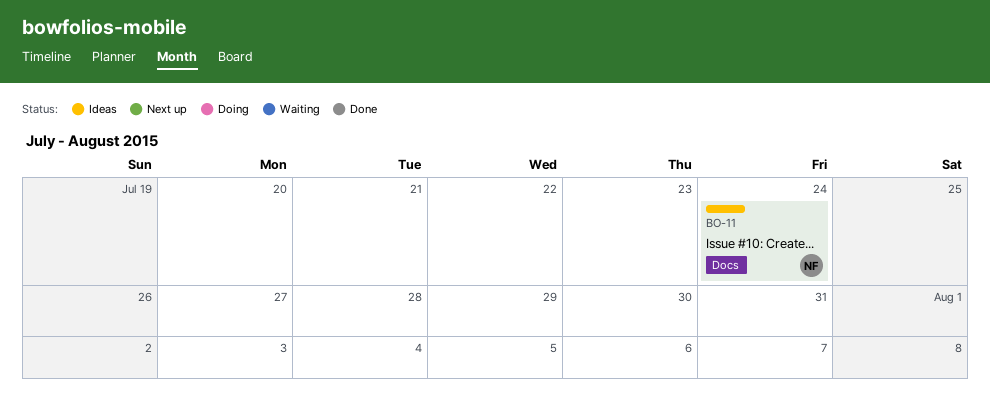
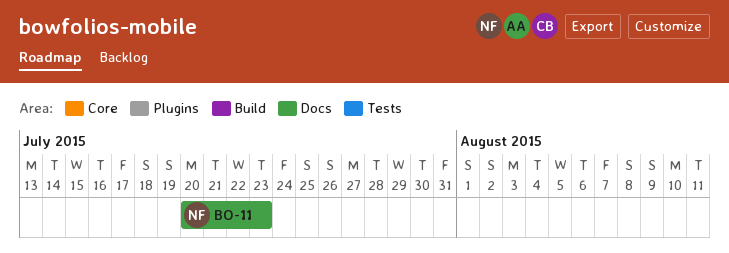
BO-11, due: Jul 24 -> Jul 23

